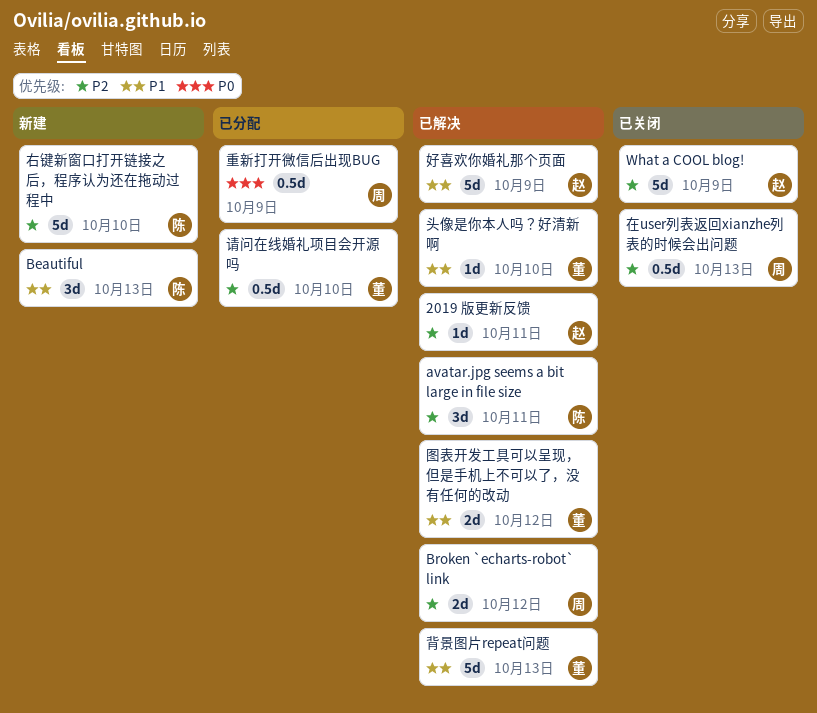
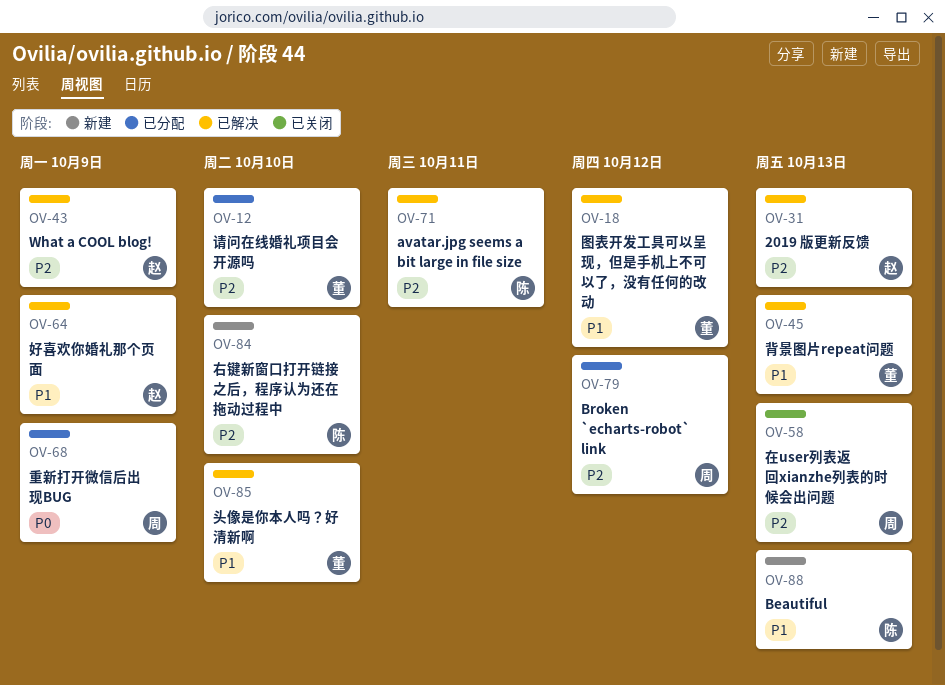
2019 版更新反馈, due: Oct 11 -> Oct 13
Broken `echarts-robot` link, status: 已解决 -> 已分配
What a COOL blog!, status: 已关闭 -> 已解决

